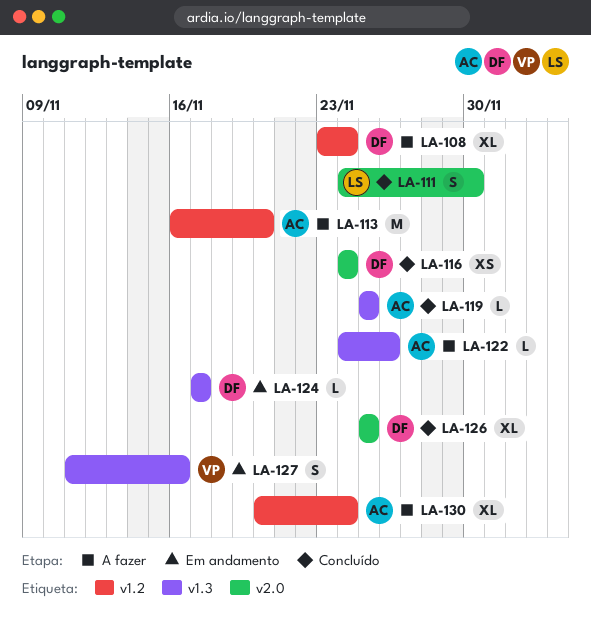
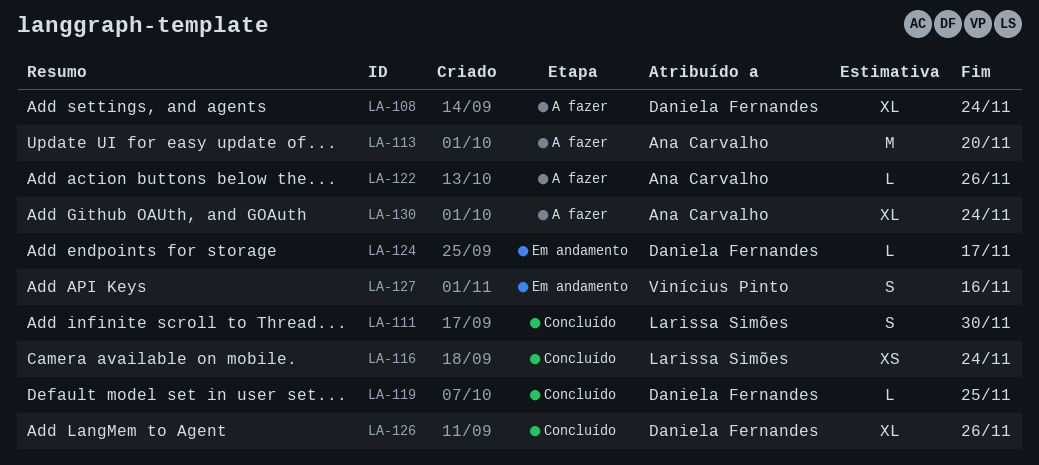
LA-116, owner: Daniela Fernandes -> Larissa Simões
LA-119, owner: Ana Carvalho -> Daniela Fernandes
LA-126, due: Nov 25 -> Nov 26

